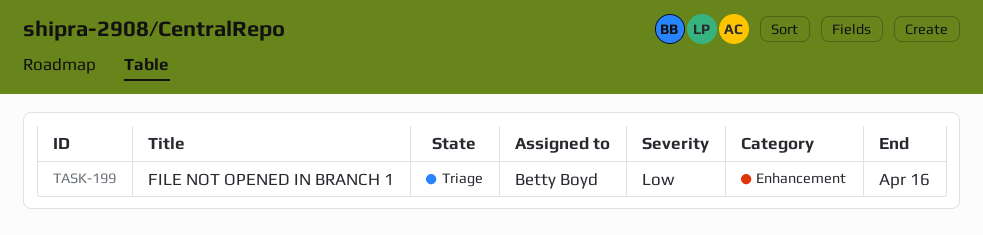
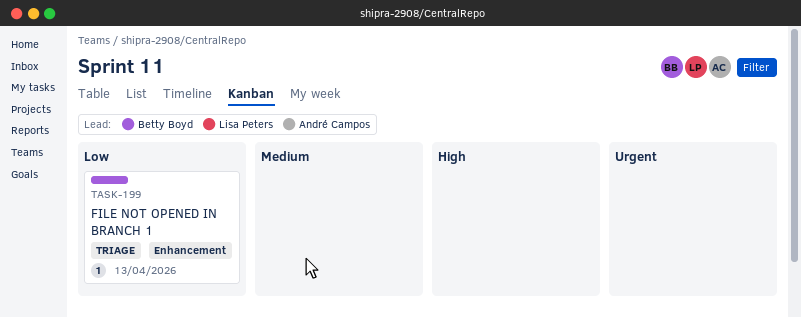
TASK-199, due: Apr 16 -> Apr 13

